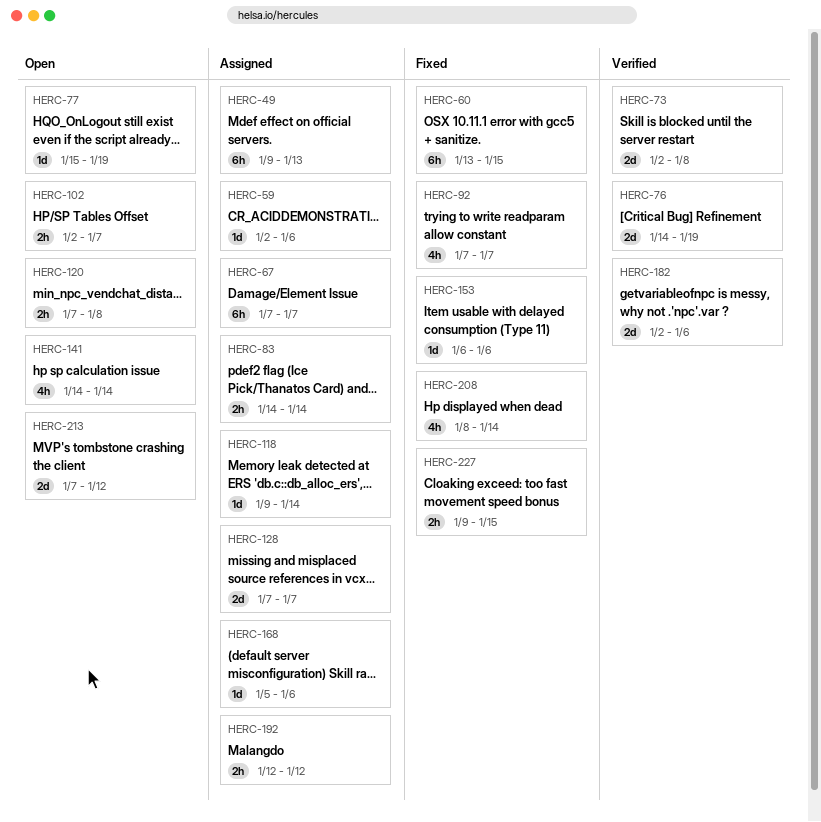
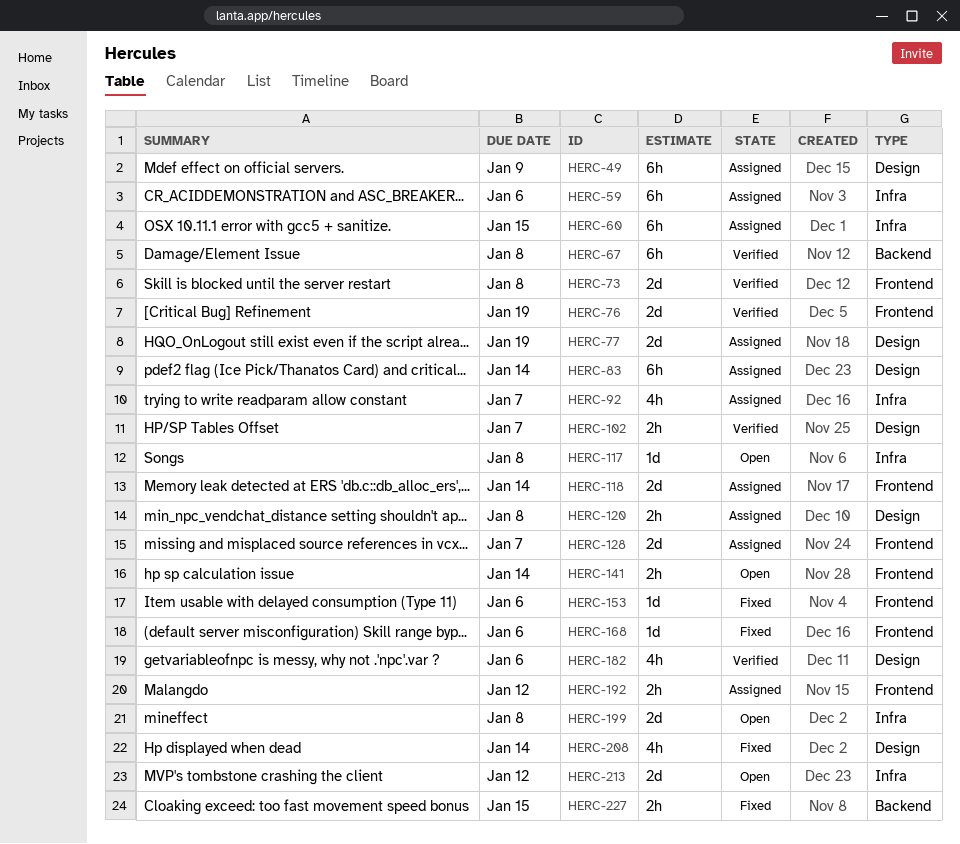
HERC-49, due: Jan 13 -> Jan 9
HERC-59, estimate: 1d -> 6h
HERC-60, status: Fixed -> Assigned
HERC-67, status: Assigned -> Verified
HERC-67, due: Jan 7 -> Jan 8
HERC-77, status: Open -> Assigned
HERC-77, estimate: 1d -> 2d
HERC-83, estimate: 2h -> 6h
HERC-92, status: Fixed -> Assigned
HERC-102, status: Open -> Verified
HERC-117: none -> present
HERC-118, estimate: 1d -> 2d
HERC-120, status: Open -> Assigned
HERC-141, estimate: 4h -> 2h
HERC-168, status: Assigned -> Fixed
HERC-182, estimate: 2d -> 4h
HERC-199: none -> present

